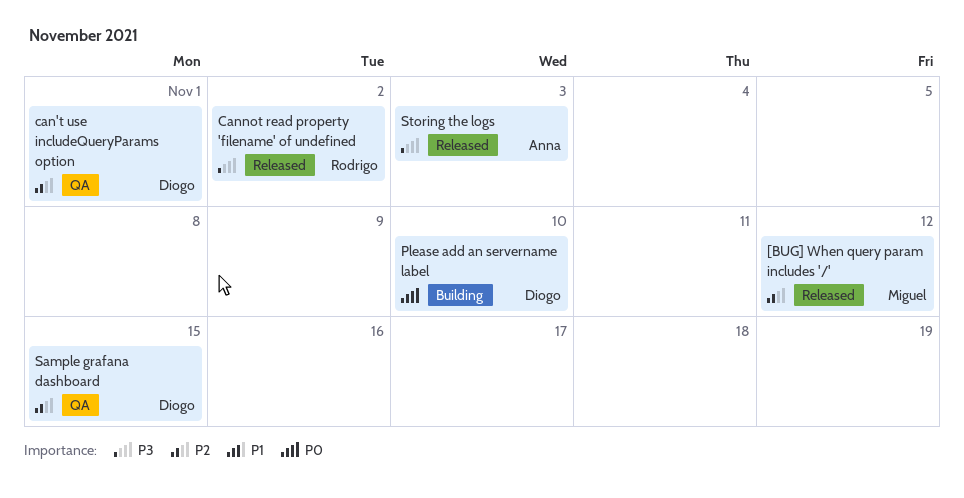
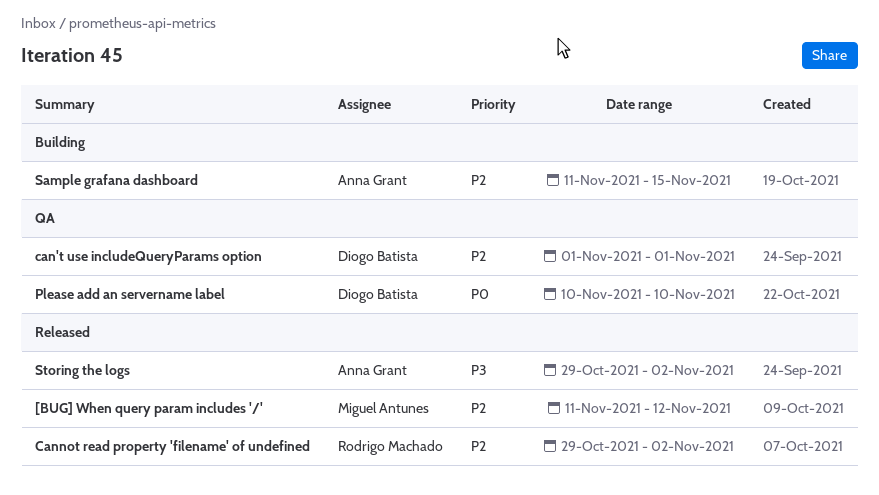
Cannot read property 'filename' of undefined, priority: P3 -> P2
Please add an servername label, status: Building -> QA
Sample grafana dashboard, status: QA -> Building
Sample grafana dashboard, owner: Diogo Batista -> Anna Grant
Storing the logs, due: Nov 3 -> Nov 2

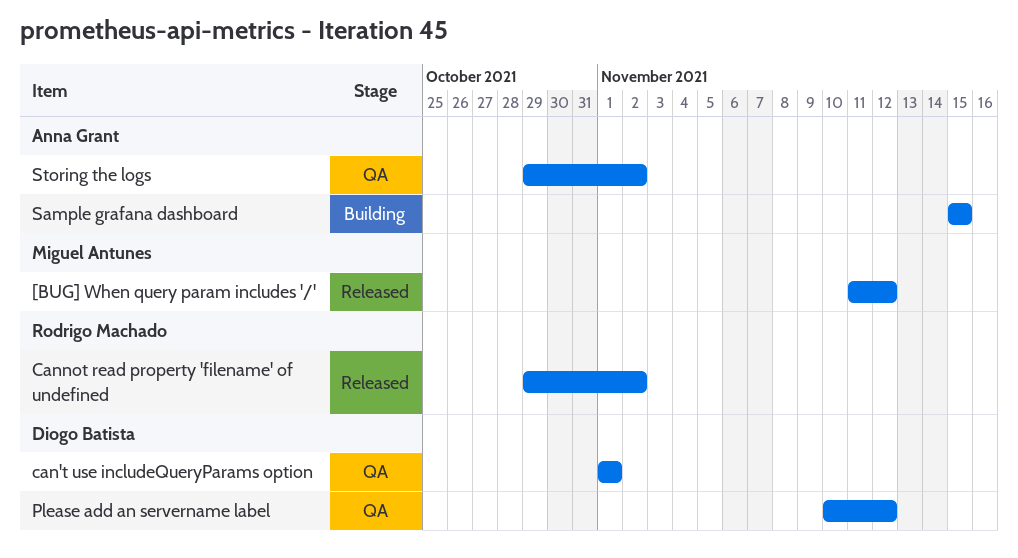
Please add an servername label, due: Nov 10 -> Nov 12
Sample grafana dashboard, start: Nov 11 -> Nov 15
Storing the logs, status: Released -> QA

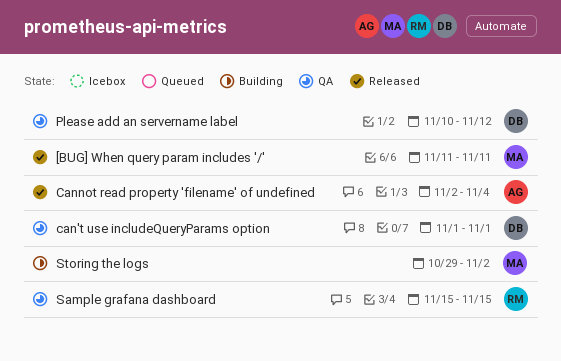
[BUG] When query param includes '/', due: Nov 12 -> Nov 11
Cannot read property 'filename' of undefined, owner: Rodrigo Machado -> Anna Grant
Cannot read property 'filename' of undefined, start: Oct 29 -> Nov 2
Cannot read property 'filename' of undefined, due: Nov 2 -> Nov 4
Sample grafana dashboard, status: Building -> QA
Sample grafana dashboard, owner: Anna Grant -> Rodrigo Machado
Storing the logs, status: QA -> Building
Storing the logs, owner: Anna Grant -> Miguel Antunes

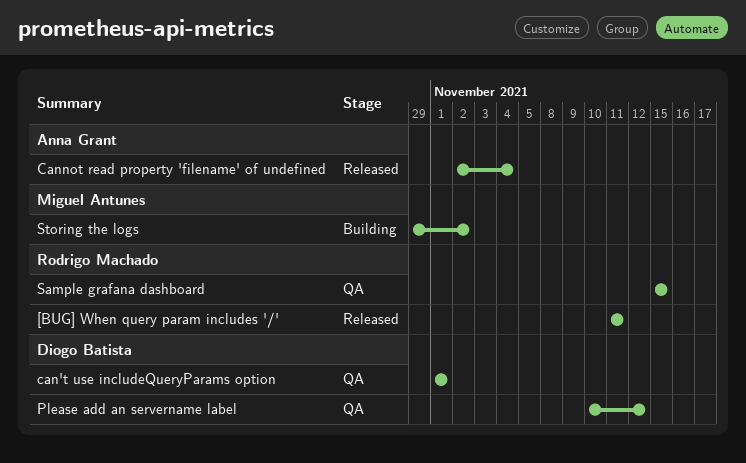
[BUG] When query param includes '/', owner: Miguel Antunes -> Rodrigo Machado

